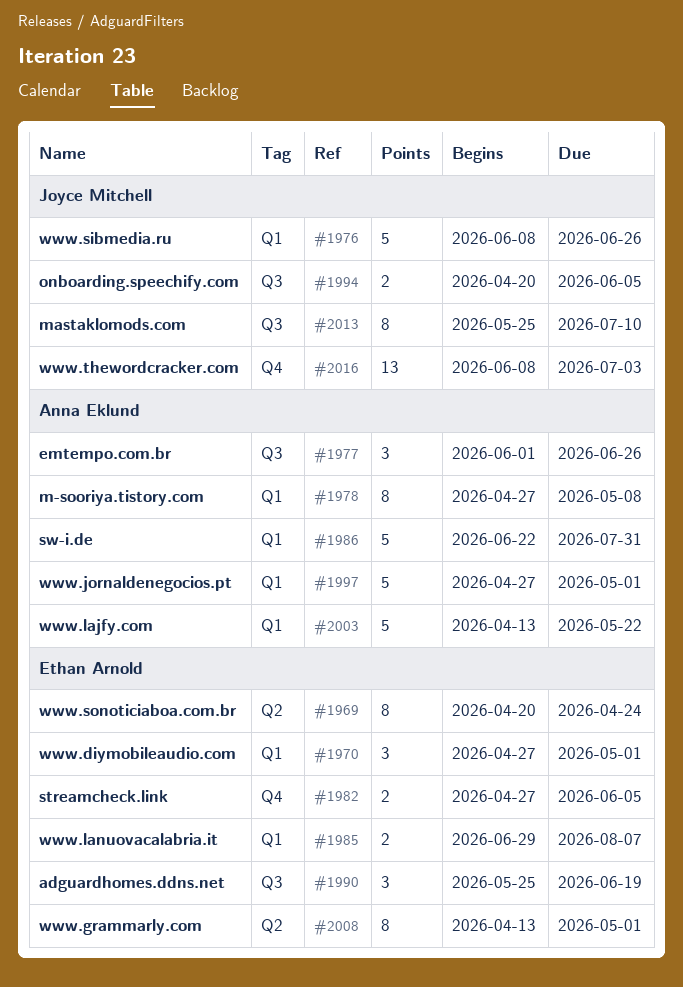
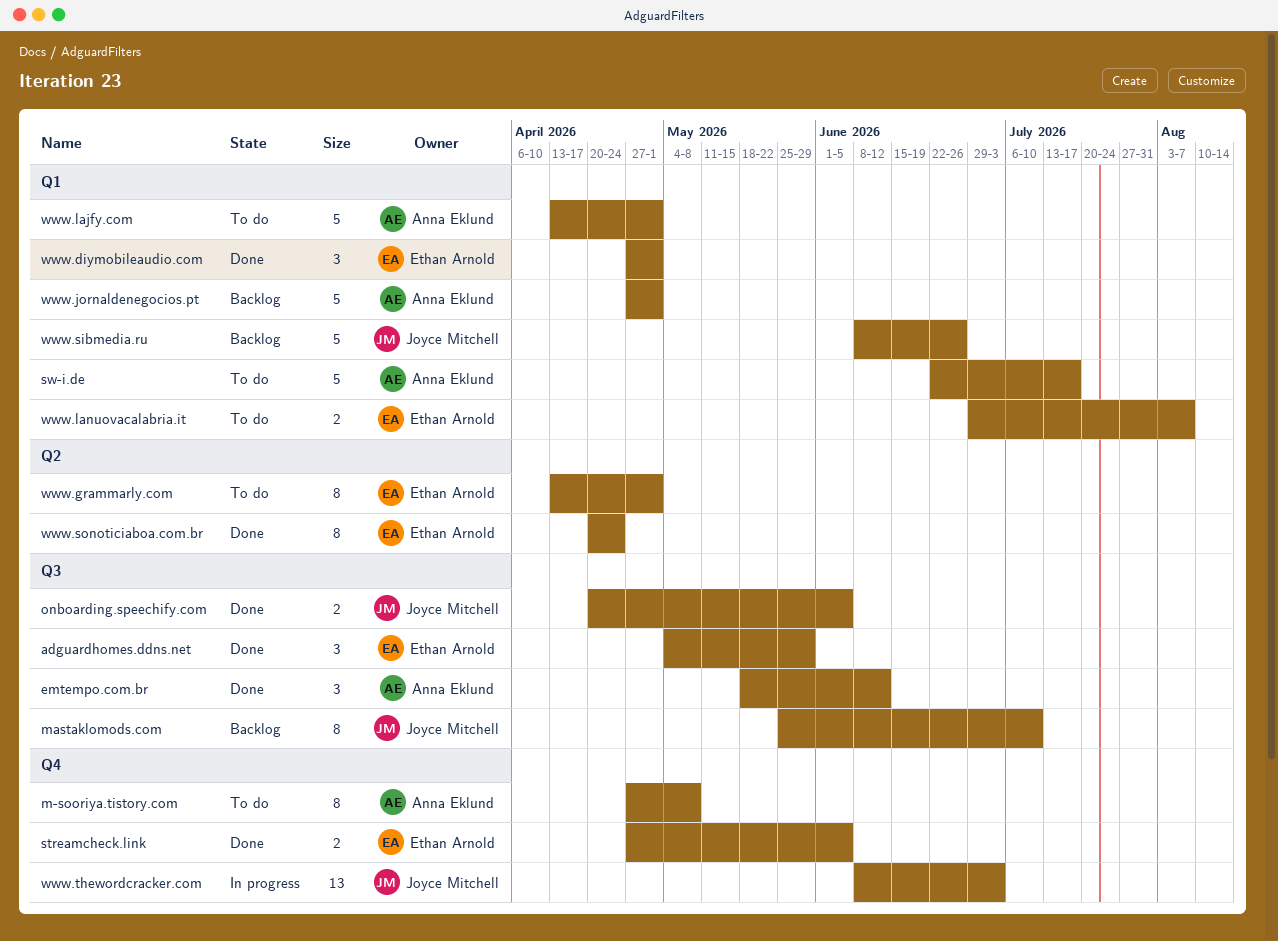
adguardhomes.ddns.net, start: May 25 -> May 4
adguardhomes.ddns.net, due: Jun 19 -> May 29
emtempo.com.br, start: Jun 1 -> May 18
emtempo.com.br, due: Jun 26 -> Jun 12
m-sooriya.tistory.com, label: Q1 -> Q4
sw-i.de, due: Jul 31 -> Jul 17
www.lajfy.com, due: May 22 -> May 1

